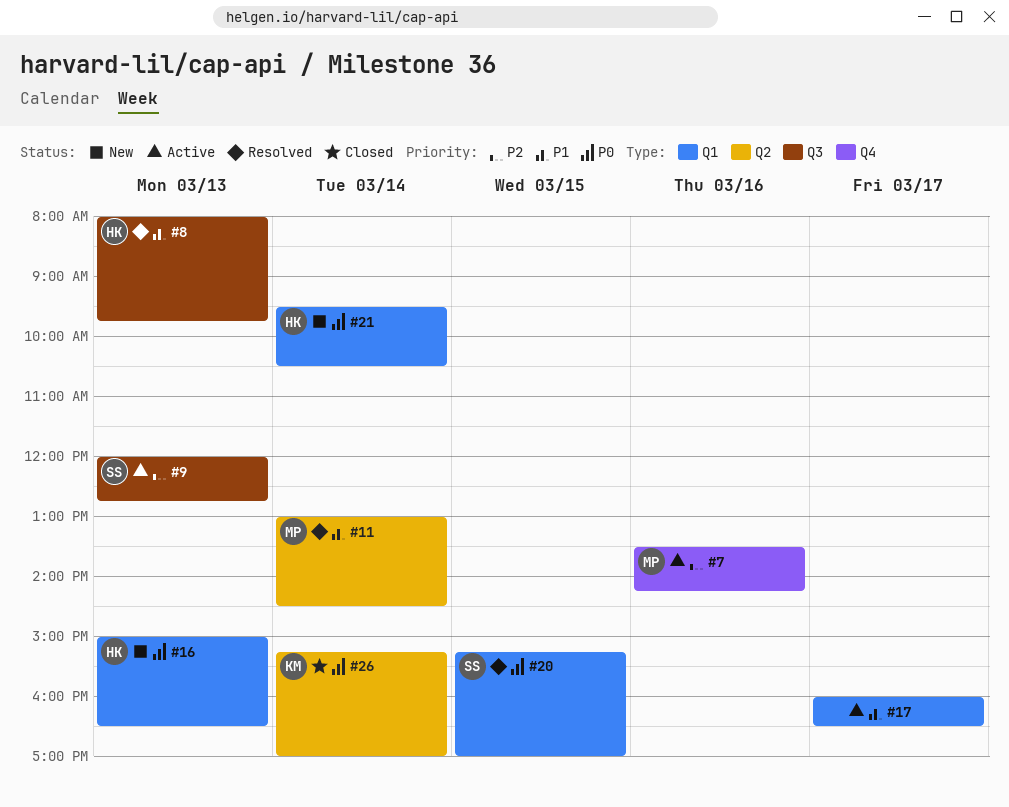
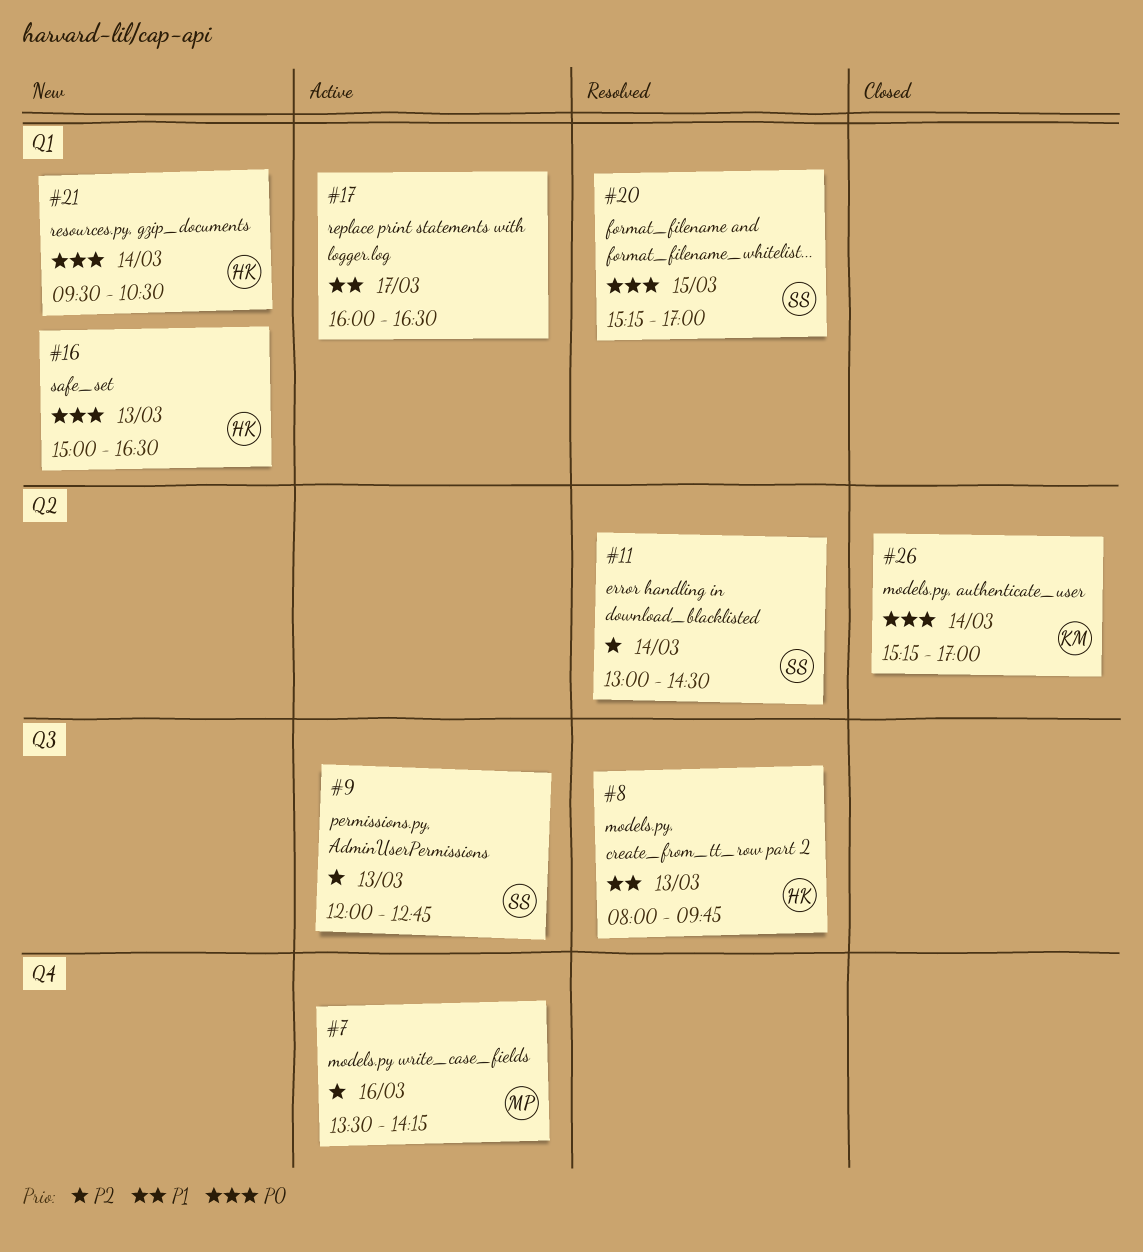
#11, owner: MP -> SS
#11, priority: P1 -> P2

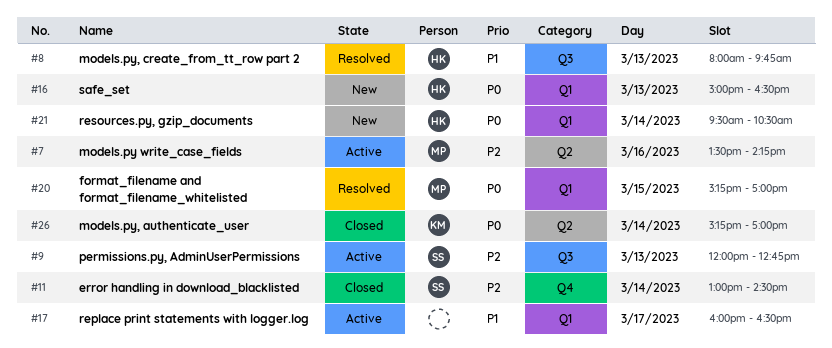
#7, label: Q4 -> Q2
#11, status: Resolved -> Closed
#11, label: Q2 -> Q4
#20, owner: SS -> MP

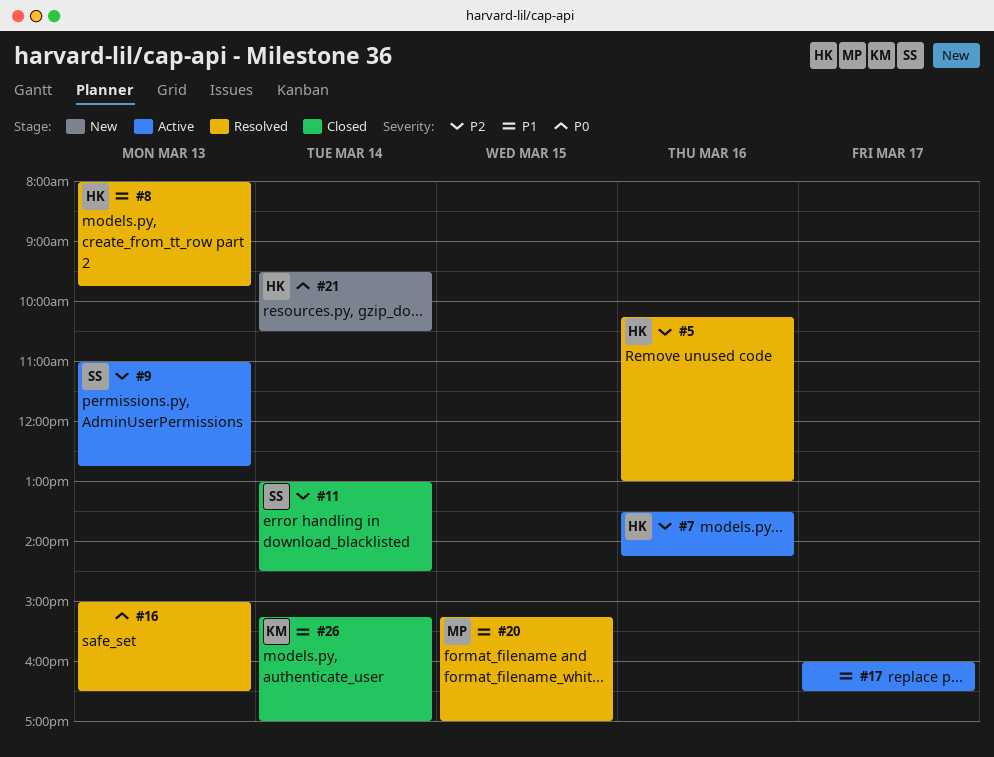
#5: none -> present
#7, owner: MP -> HK
#9, begins: 12:00 -> 11:00
#16, status: New -> Resolved
#16, owner: HK -> none
#20, priority: P0 -> P1
#26, priority: P0 -> P1

